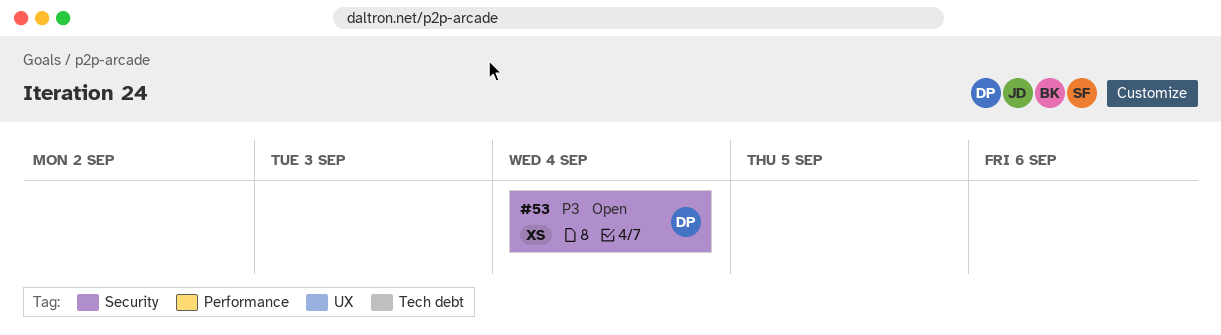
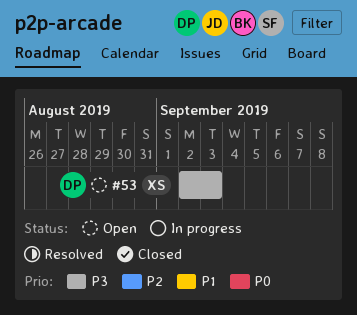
#53, due: Sep 4 -> Sep 3

